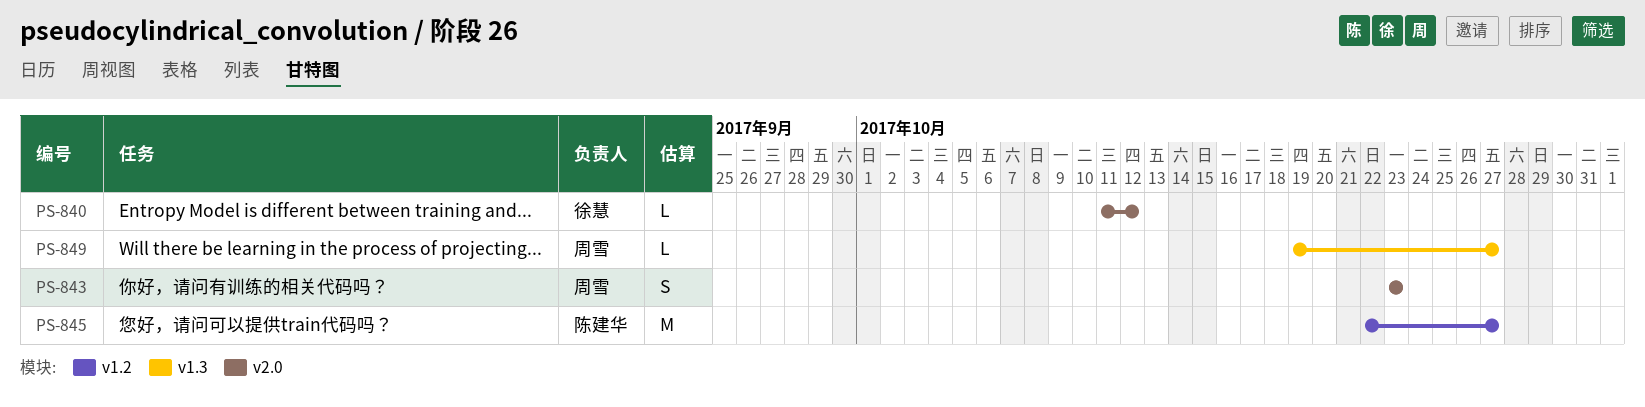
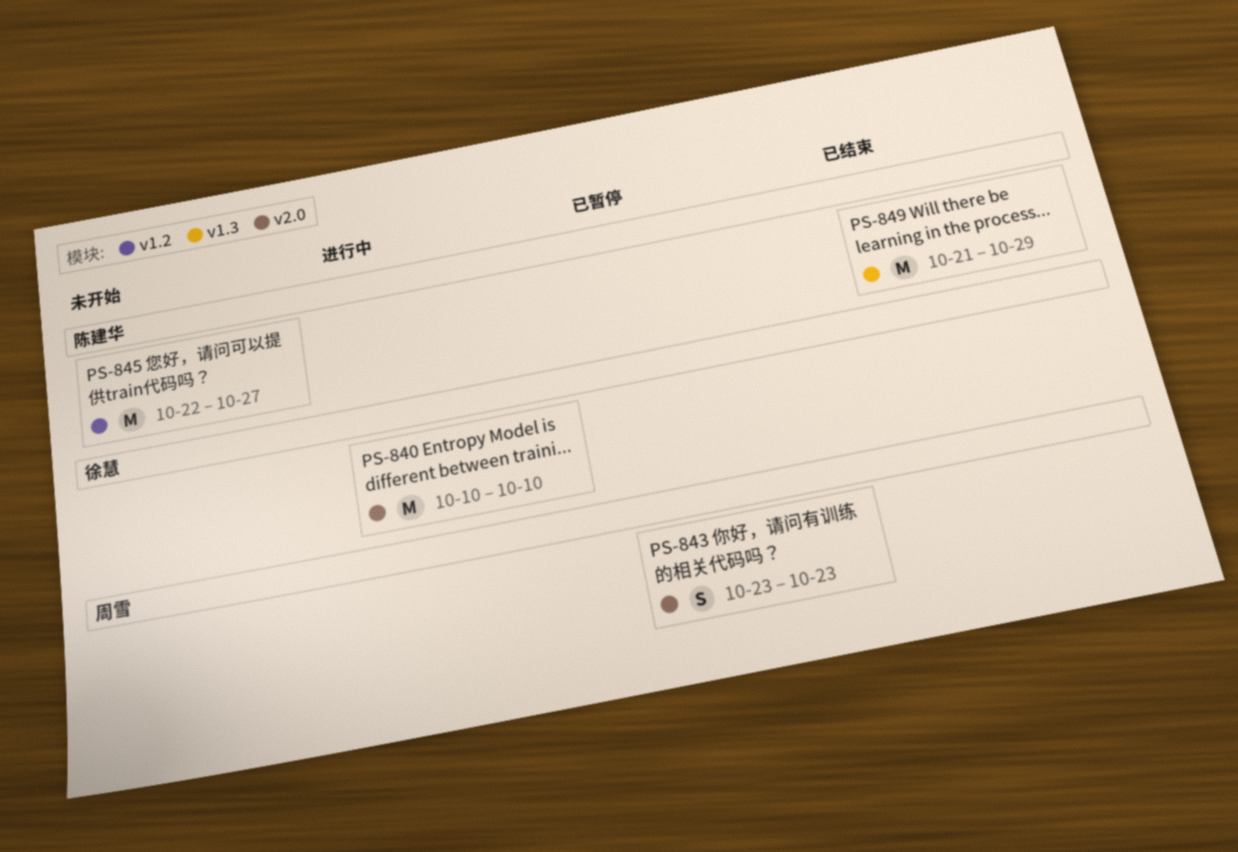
PS-840, estimate: L -> M
PS-840, start: Oct 11 -> Oct 10
PS-840, due: Oct 12 -> Oct 10
PS-849, owner: 周雪 -> 陈建华
PS-849, estimate: L -> M
PS-849, start: Oct 19 -> Oct 21
PS-849, due: Oct 27 -> Oct 29

